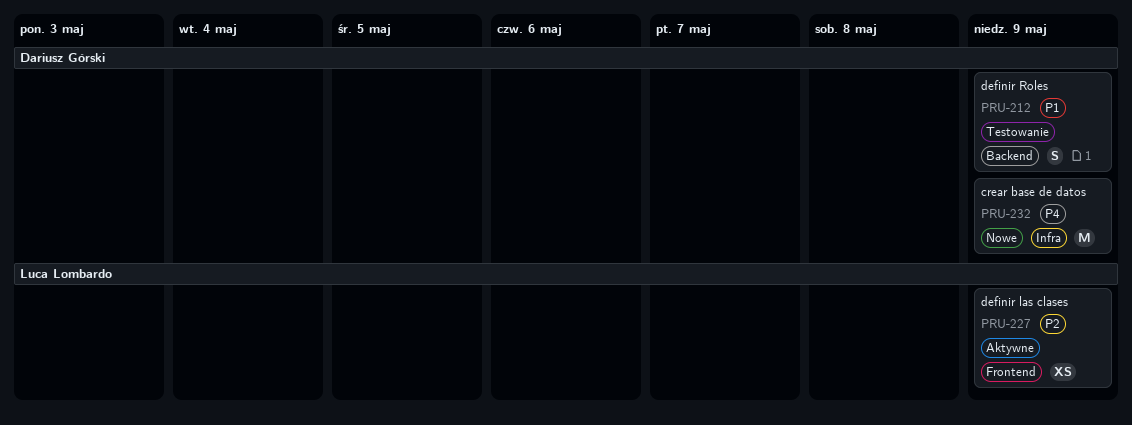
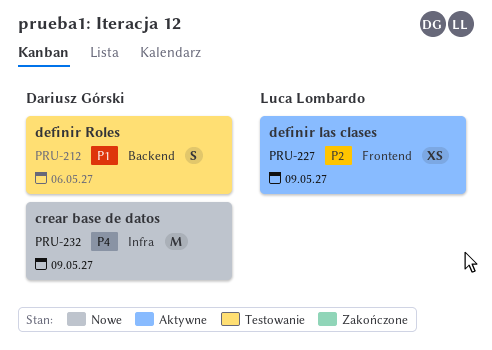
PRU-212, due: May 9 -> May 6

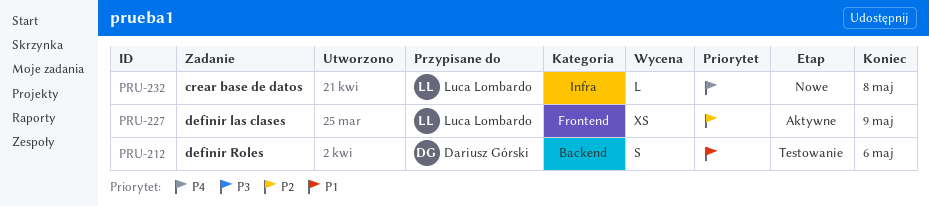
PRU-232, owner: Dariusz Górski -> Luca Lombardo
PRU-232, estimate: M -> L
PRU-232, due: May 9 -> May 8

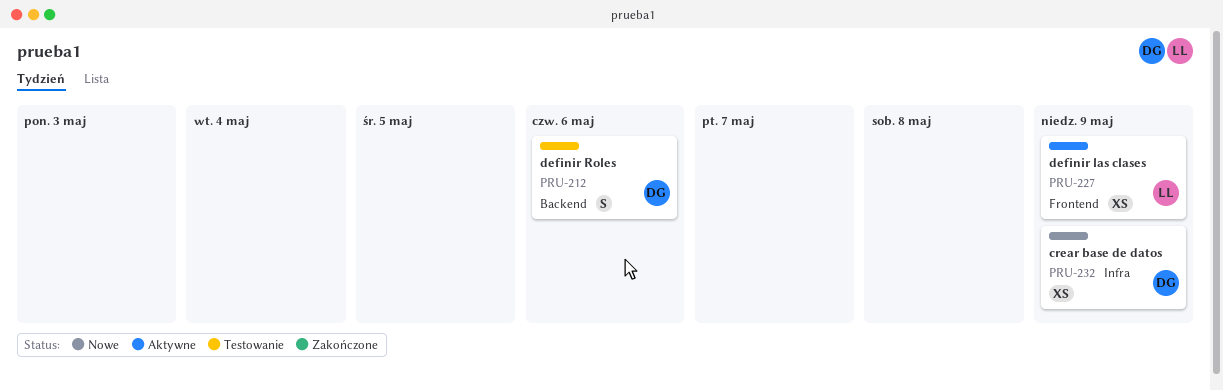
PRU-232, owner: Luca Lombardo -> Dariusz Górski
PRU-232, estimate: L -> XS
PRU-232, due: May 8 -> May 9

